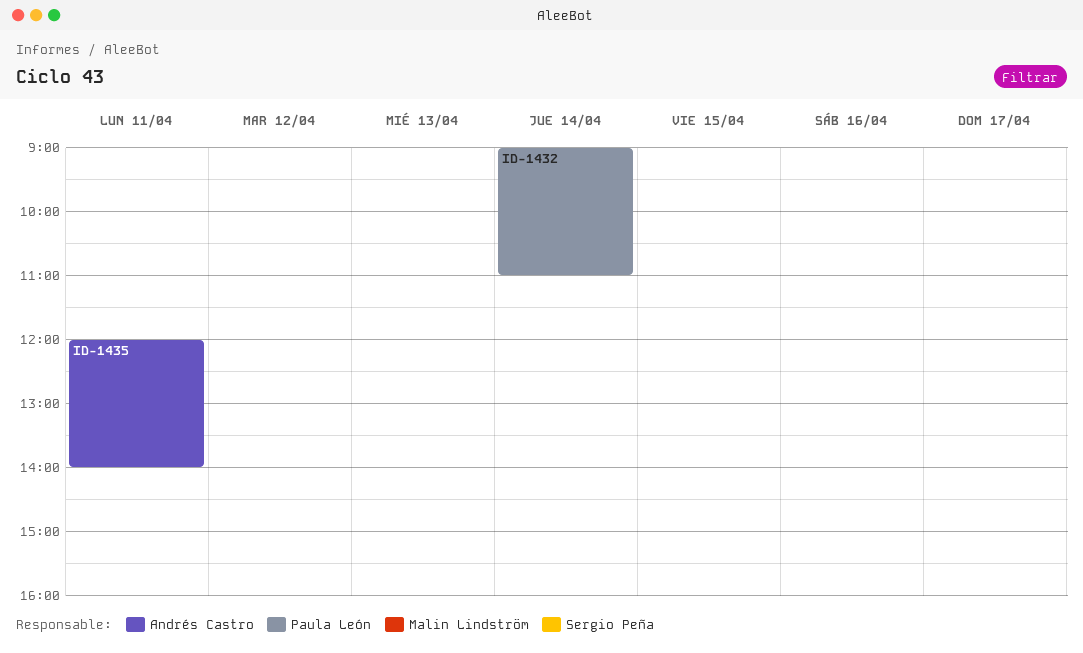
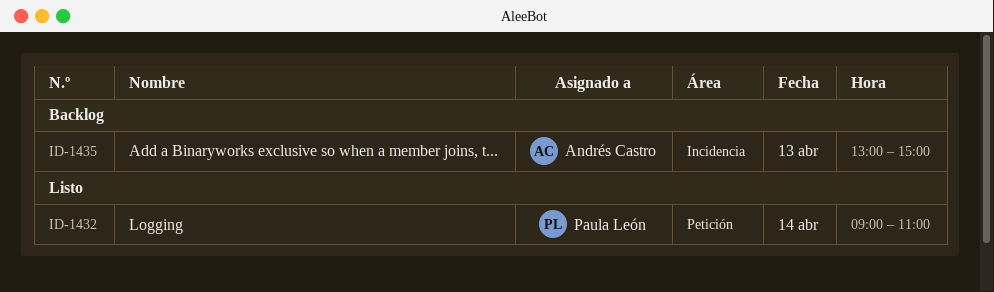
ID-1435, day: Apr 11 -> Apr 13
ID-1435, begins: 12:00 -> 13:00
ID-1435, ends: 14:00 -> 15:00

